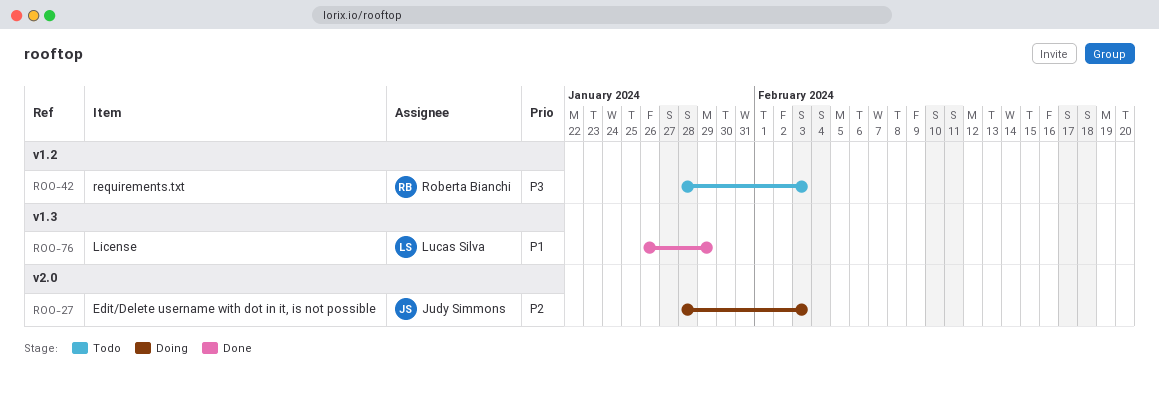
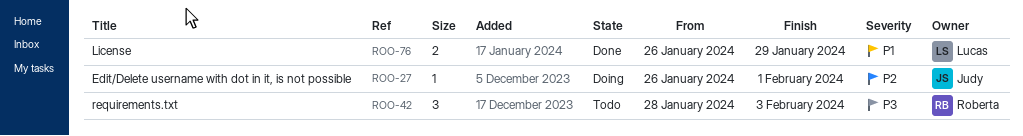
ROO-27, start: Jan 28 -> Jan 26
ROO-27, due: Feb 3 -> Feb 1

